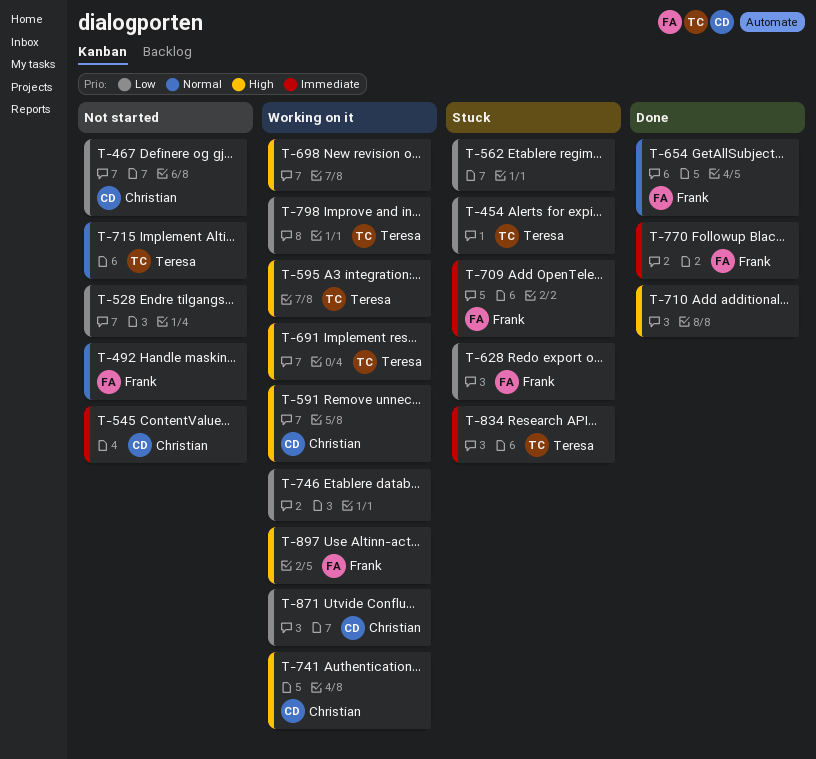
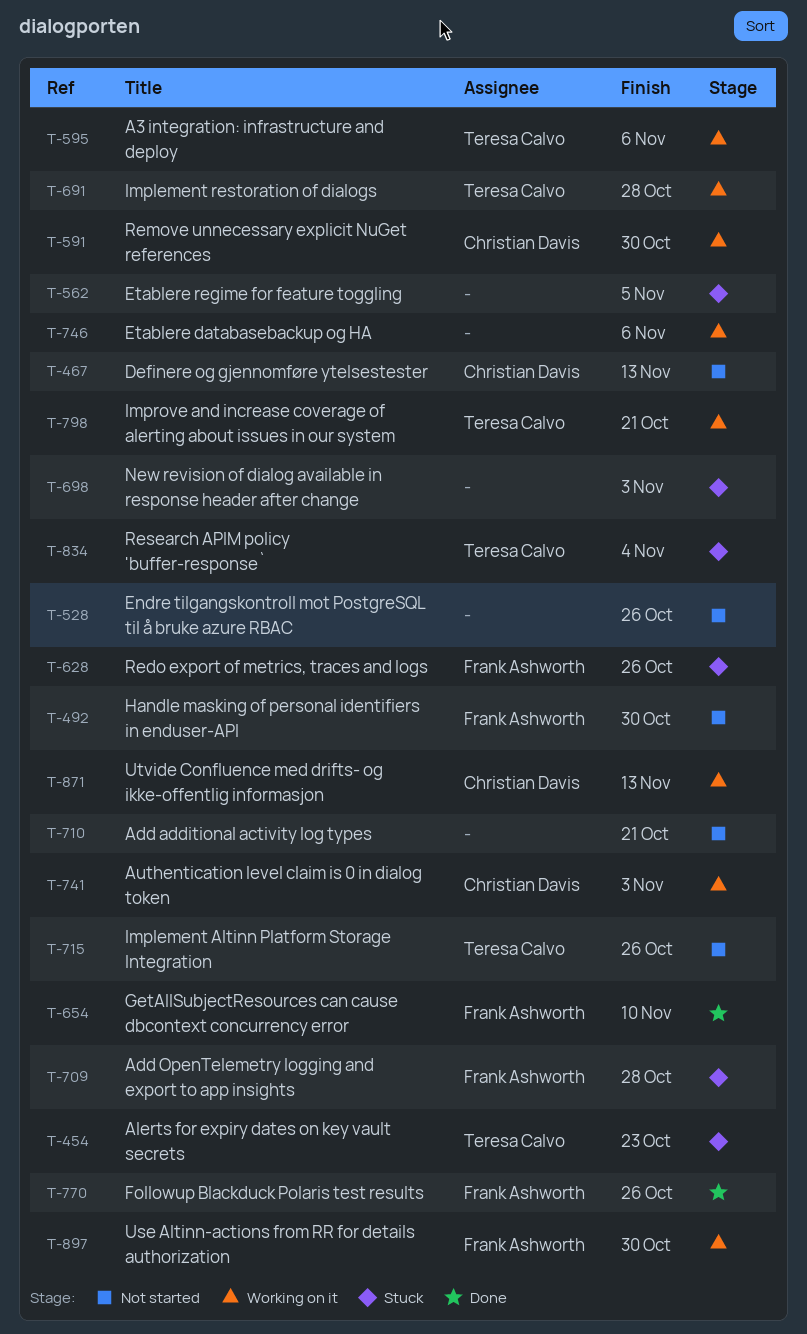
T-545: present -> none
T-698, status: Working on it -> Stuck
T-710, status: Done -> Not started

